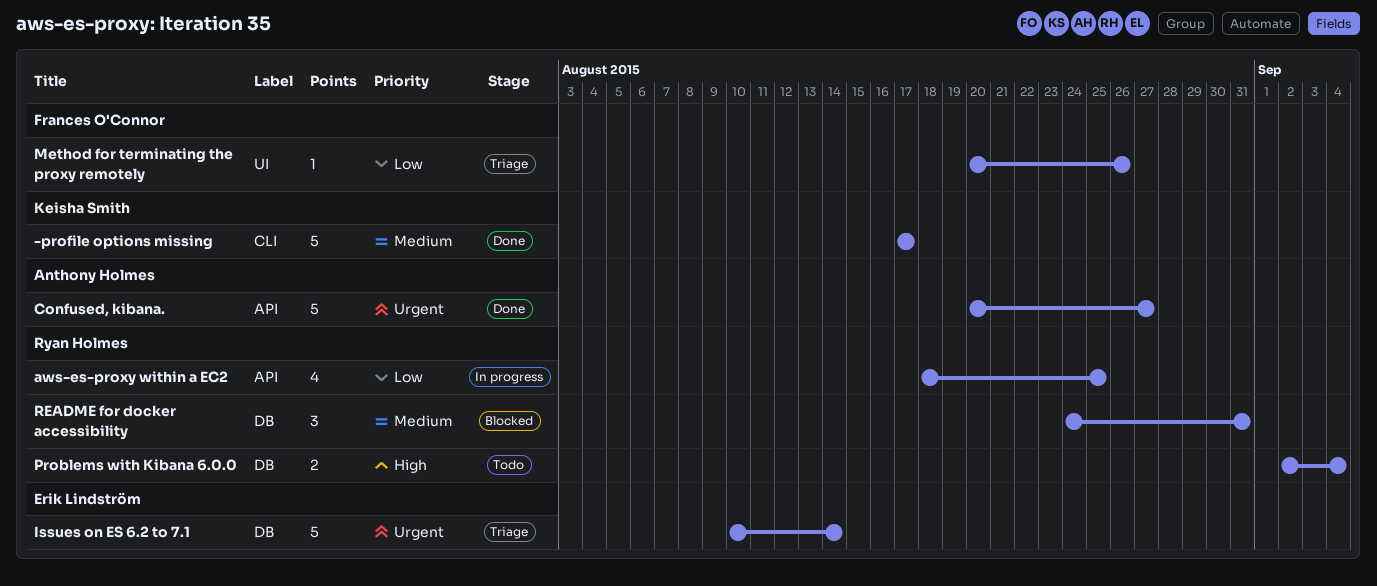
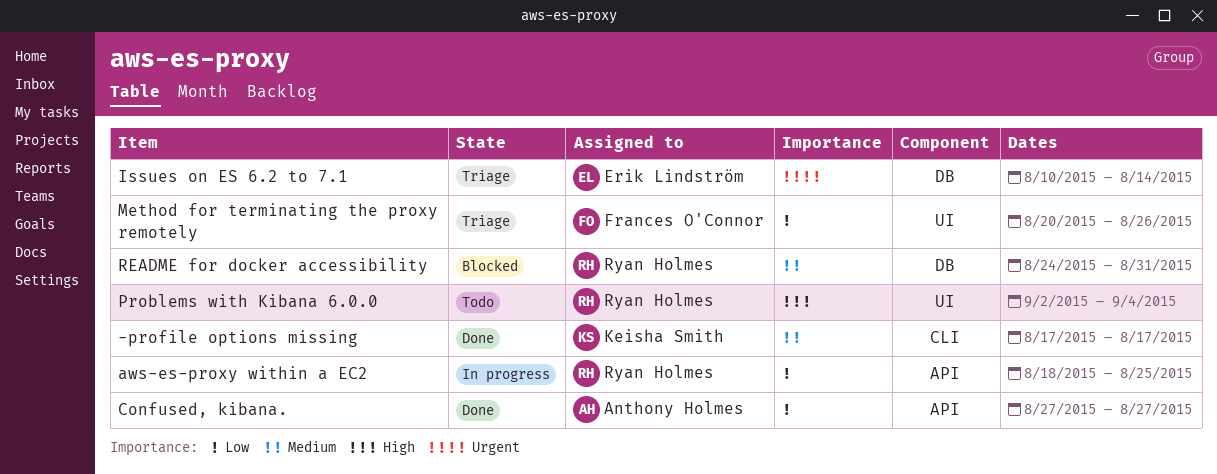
Confused, kibana., priority: Urgent -> Low
Confused, kibana., start: Aug 20 -> Aug 27
Problems with Kibana 6.0.0, label: DB -> UI

